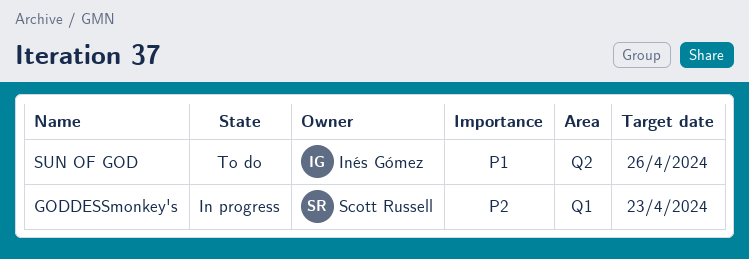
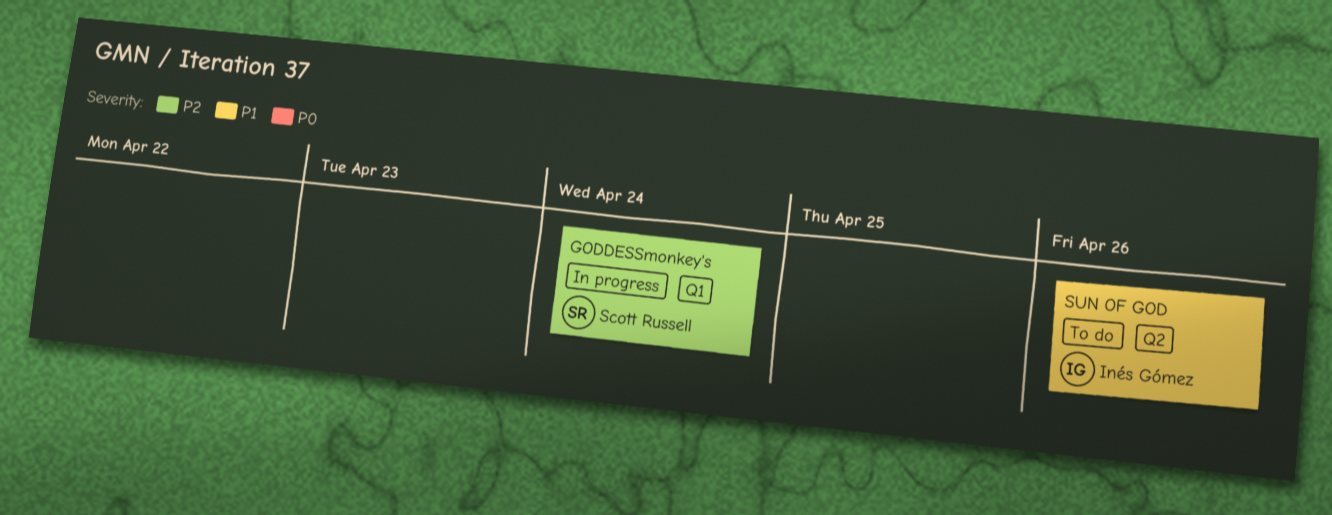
GODDESSmonkey's, due: Apr 23 -> Apr 24

